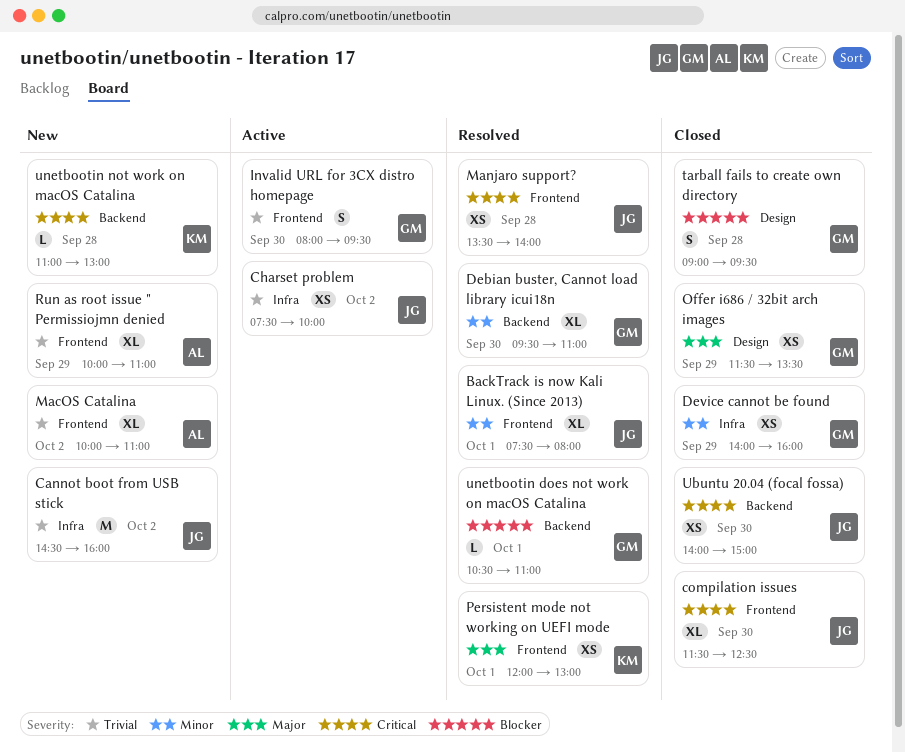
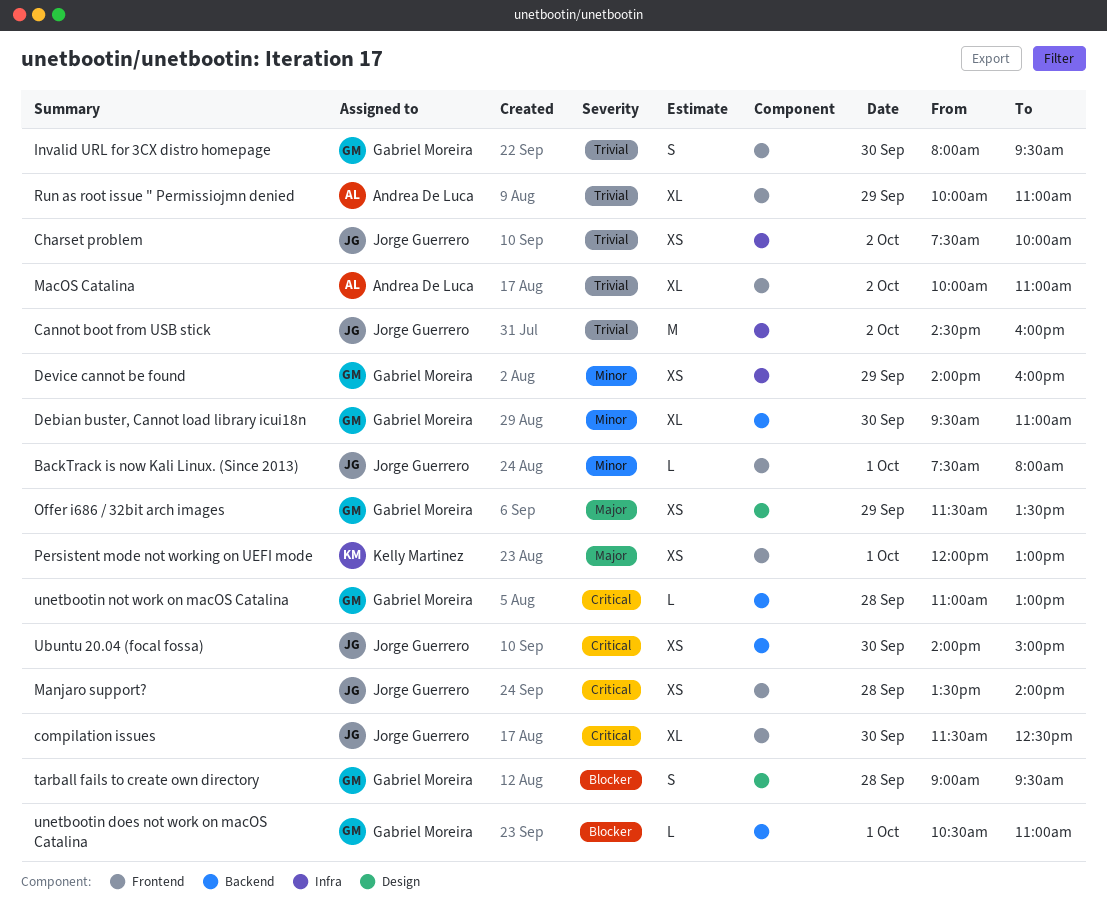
BackTrack is now Kali Linux. (Since 2013), estimate: XL -> L
unetbootin not work on macOS Catalina, owner: Kelly Martinez -> Gabriel Moreira

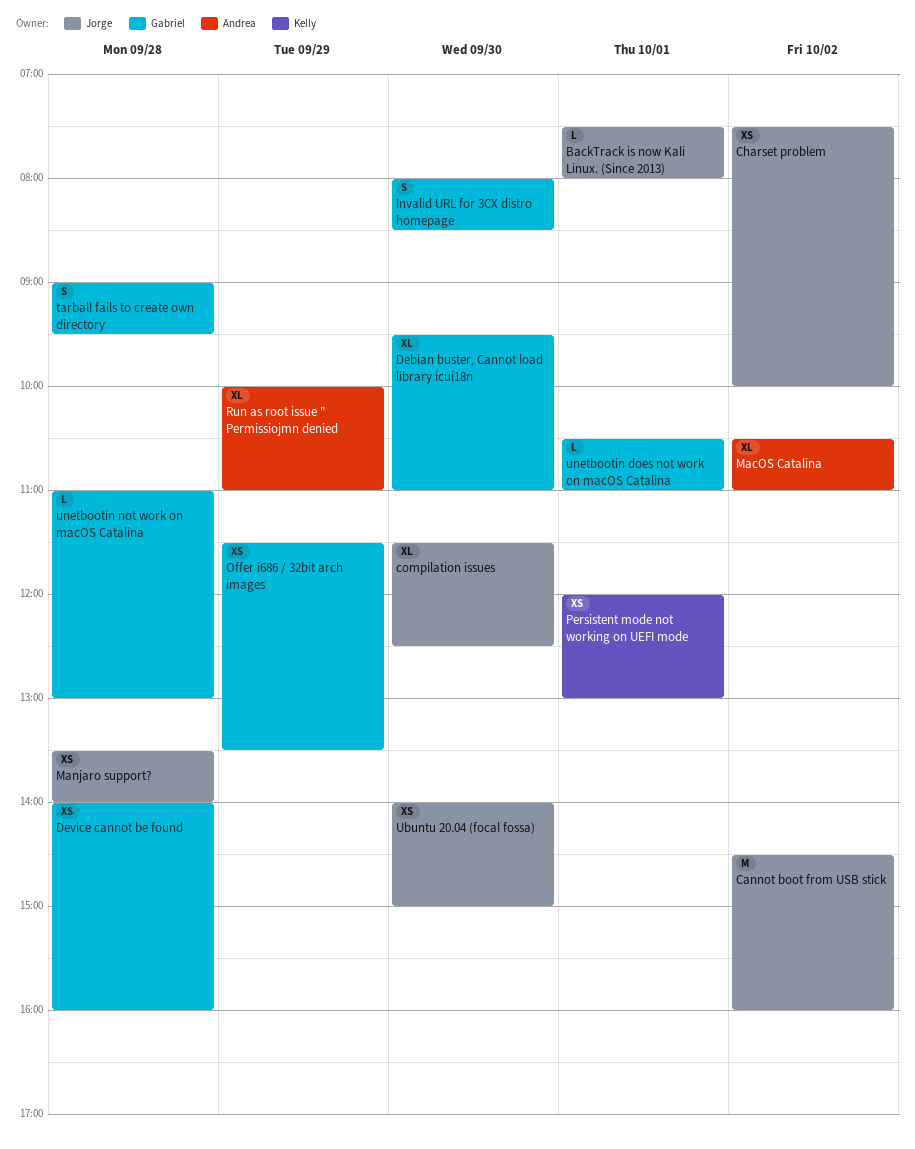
Device cannot be found, day: Sep 29 -> Sep 28
Invalid URL for 3CX distro homepage, ends: 09:30 -> 08:30
MacOS Catalina, begins: 10:00 -> 10:30

